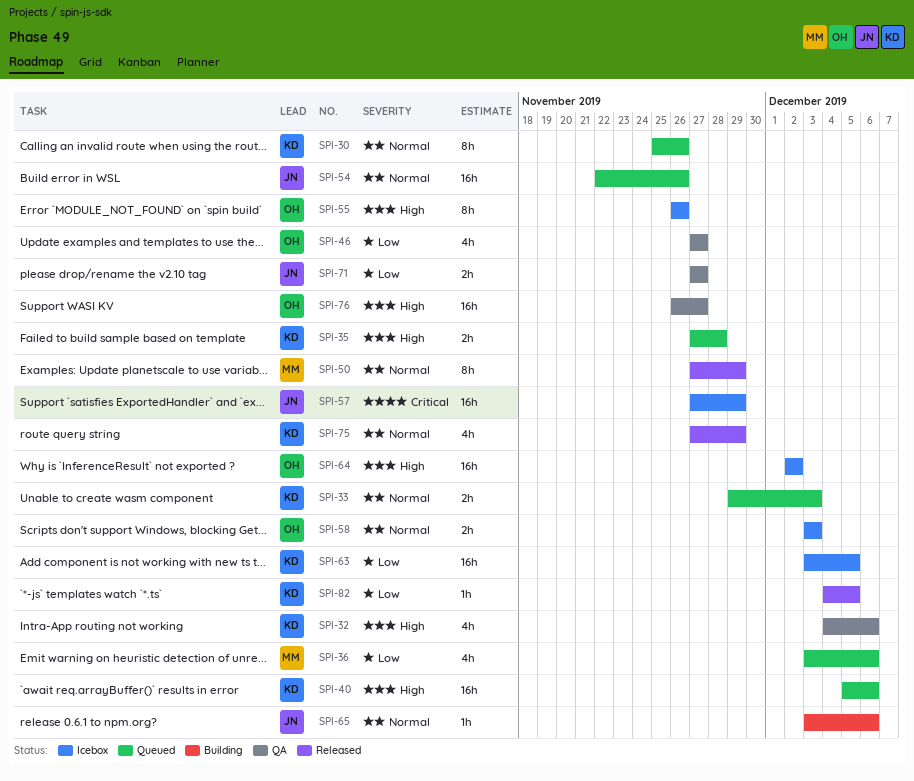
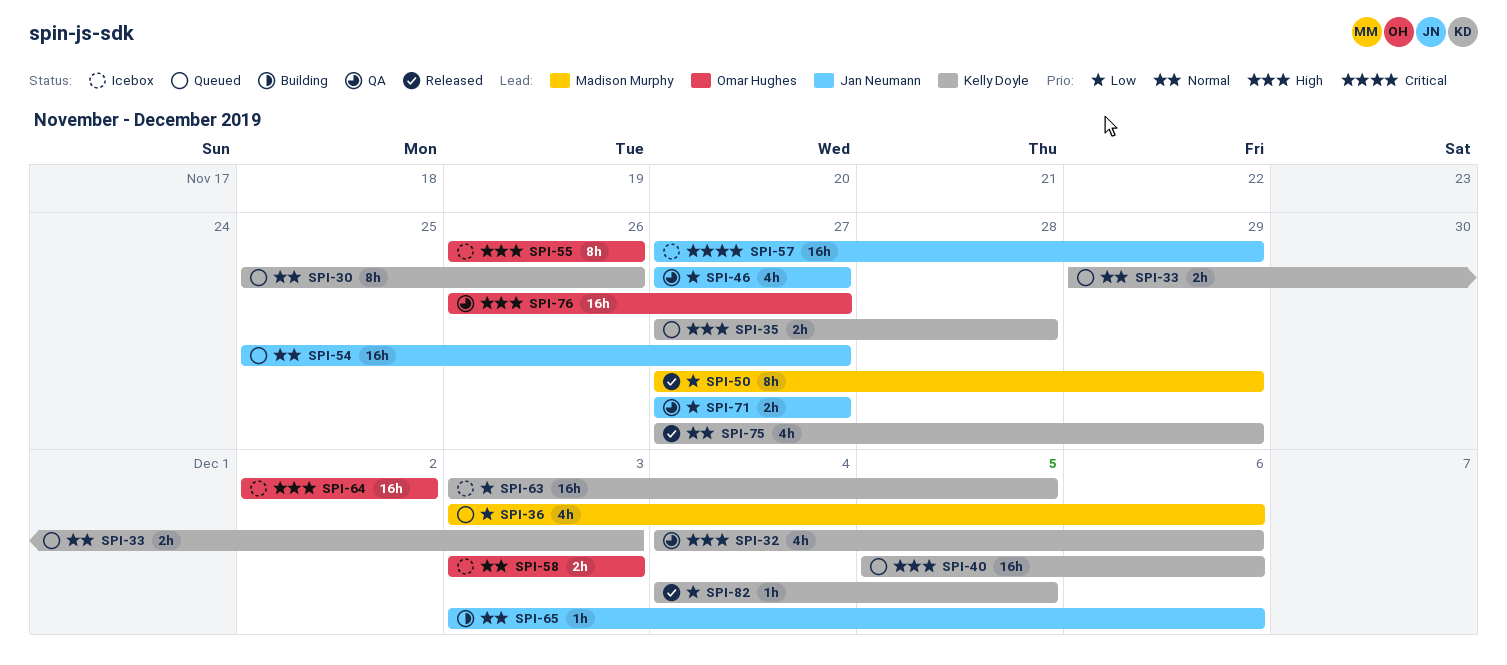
SPI-46, owner: Omar Hughes -> Jan Neumann
SPI-50, priority: Normal -> Low
SPI-54, start: Nov 22 -> Nov 25
SPI-54, due: Nov 26 -> Nov 27

